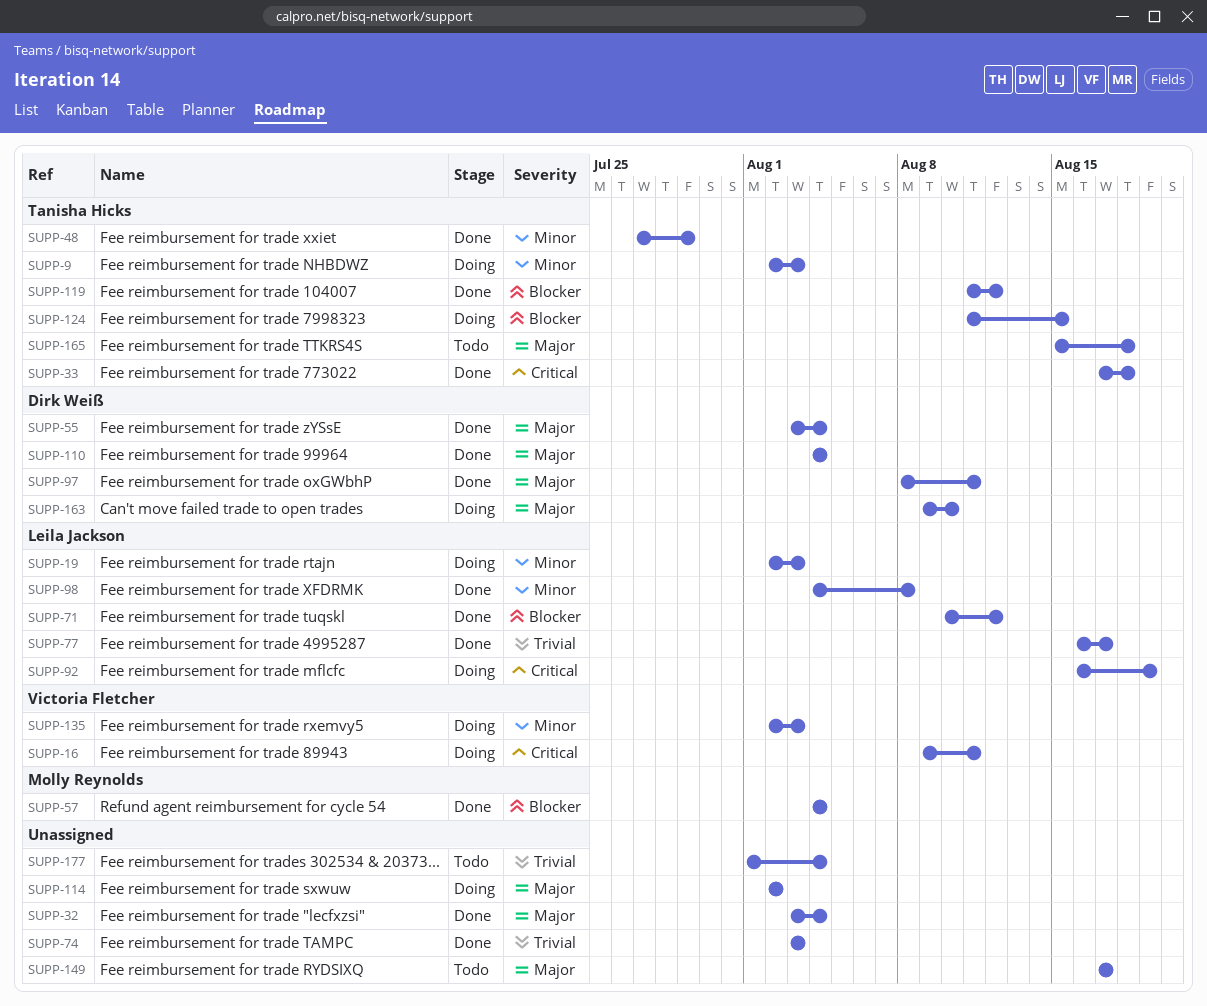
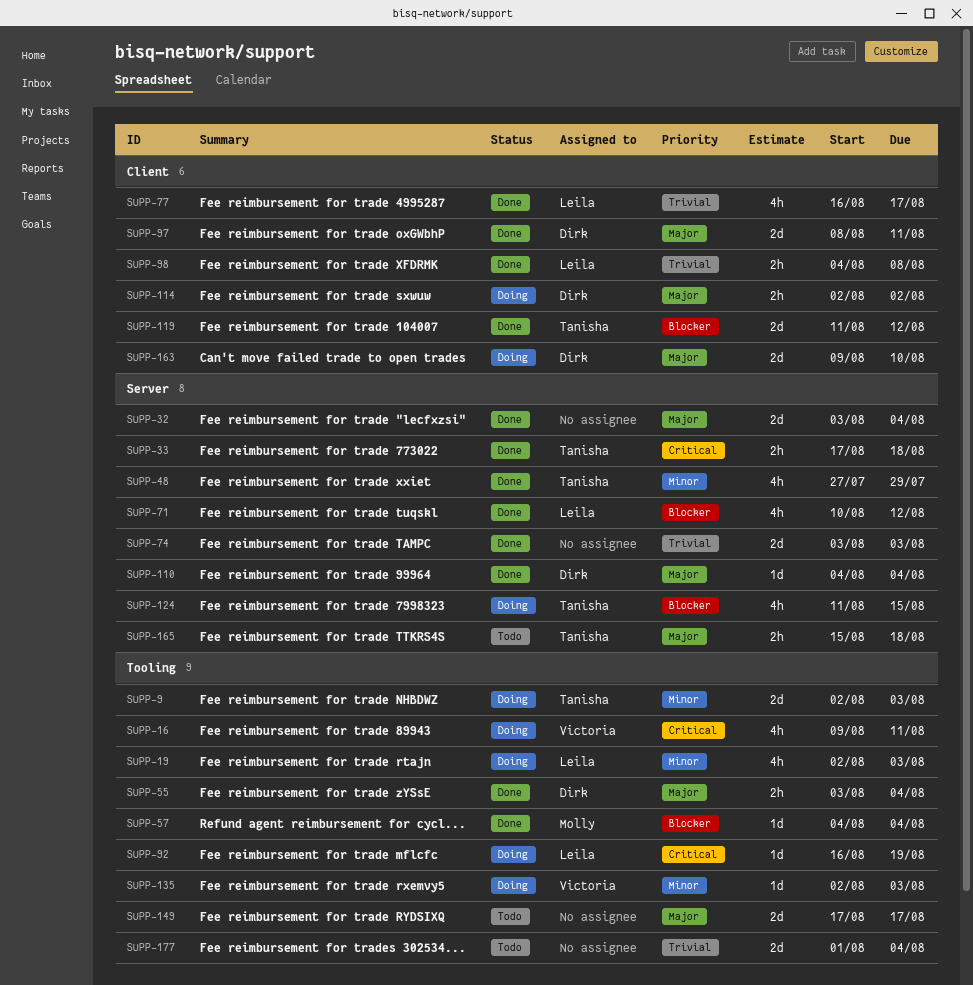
SUPP-98, priority: Minor -> Trivial
SUPP-114, owner: none -> Dirk Weiß

